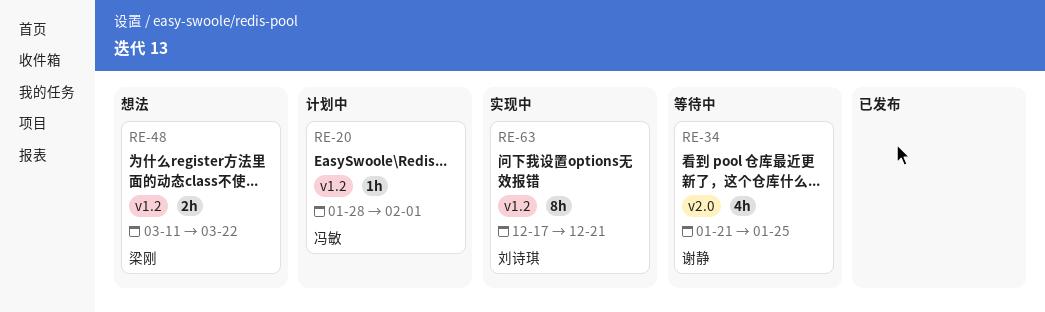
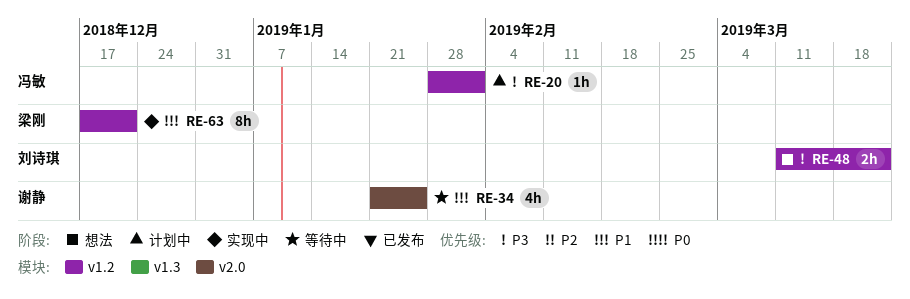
RE-48, owner: 梁刚 -> 刘诗琪
RE-63, owner: 刘诗琪 -> 梁刚

